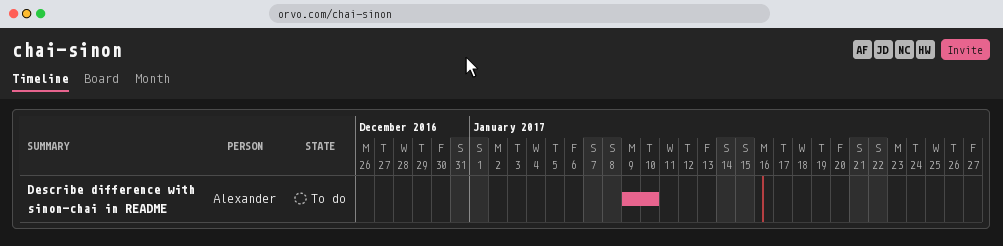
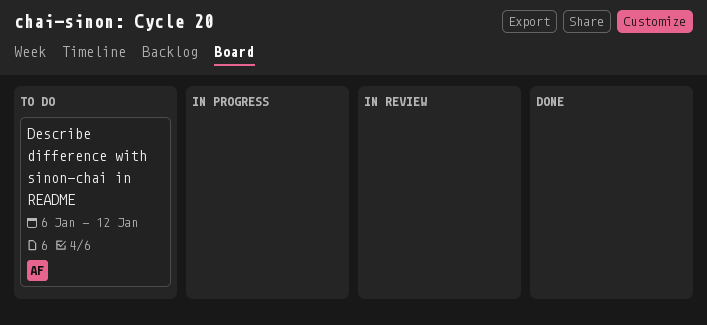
Describe difference with sinon-chai in README, start: Jan 9 -> Jan 6
Describe difference with sinon-chai in README, due: Jan 10 -> Jan 12

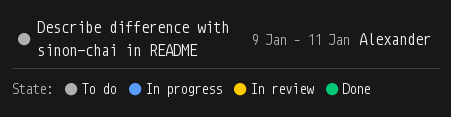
Describe difference with sinon-chai in README, start: Jan 6 -> Jan 9
Describe difference with sinon-chai in README, due: Jan 12 -> Jan 11

